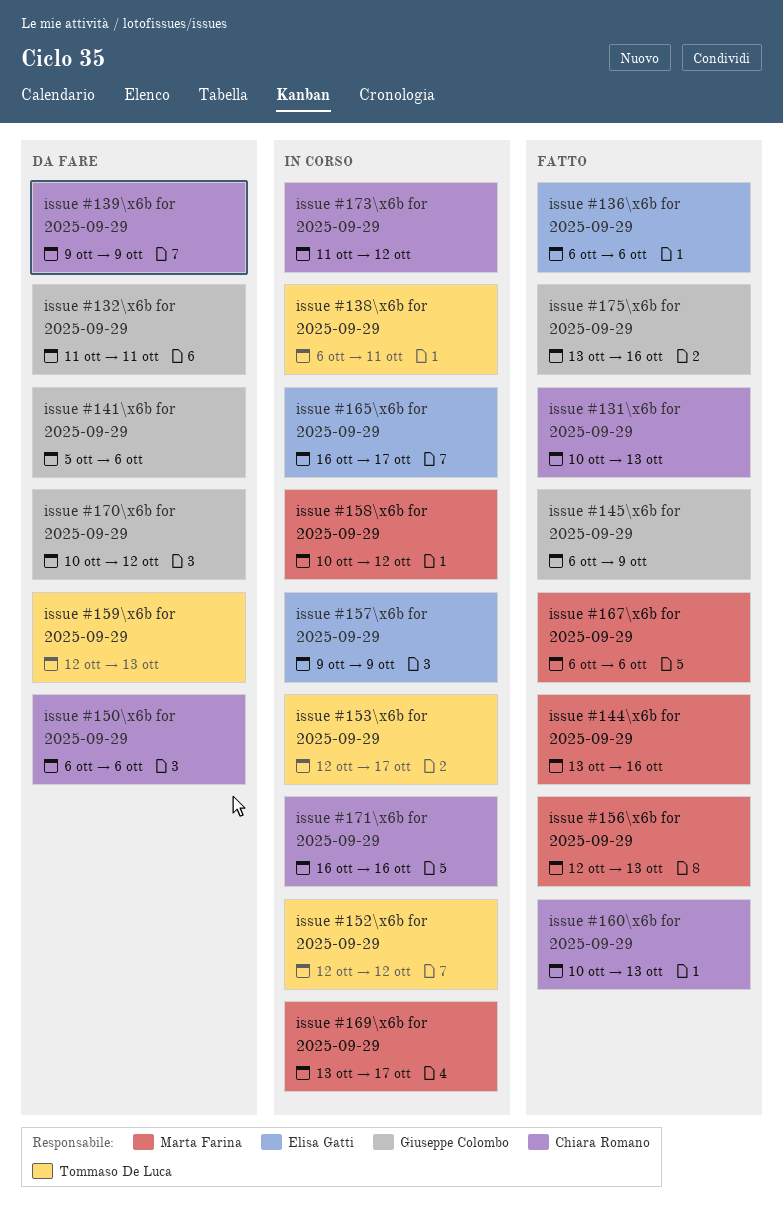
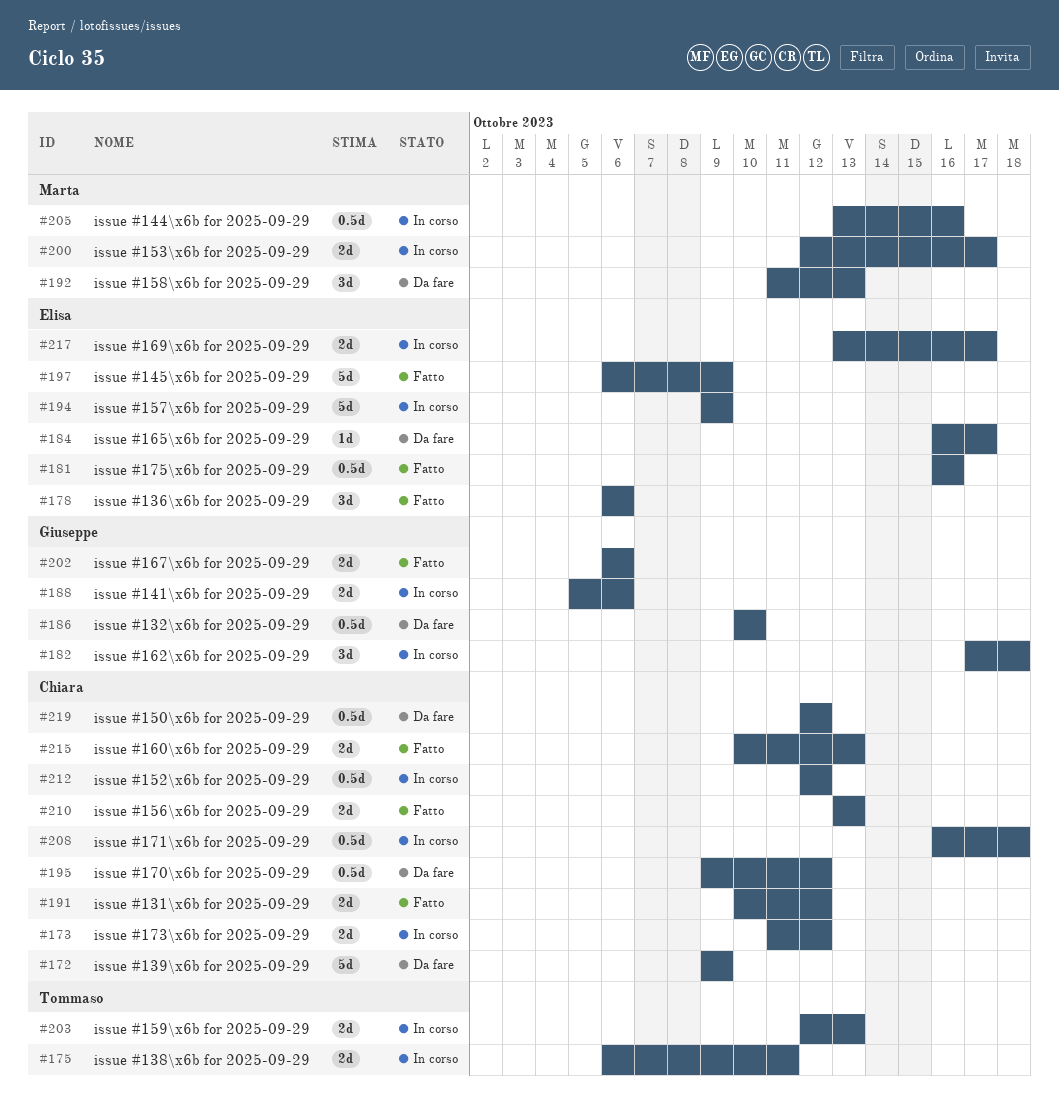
issue #131\x6b for 2025-09-29, due: Oct 13 -> Oct 12
issue #132\x6b for 2025-09-29, start: Oct 11 -> Oct 10
issue #132\x6b for 2025-09-29, due: Oct 11 -> Oct 10
issue #141\x6b for 2025-09-29, status: Da fare -> In corso
issue #144\x6b for 2025-09-29, status: Fatto -> In corso
issue #145\x6b for 2025-09-29, owner: Giuseppe Colombo -> Elisa Gatti
issue #150\x6b for 2025-09-29, start: Oct 6 -> Oct 12
issue #150\x6b for 2025-09-29, due: Oct 6 -> Oct 12
issue #152\x6b for 2025-09-29, owner: Tommaso De Luca -> Chiara Romano
issue #153\x6b for 2025-09-29, owner: Tommaso De Luca -> Marta Farina
issue #156\x6b for 2025-09-29, owner: Marta Farina -> Chiara Romano
issue #156\x6b for 2025-09-29, start: Oct 12 -> Oct 13
issue #158\x6b for 2025-09-29, status: In corso -> Da fare
issue #158\x6b for 2025-09-29, start: Oct 10 -> Oct 11
issue #158\x6b for 2025-09-29, due: Oct 12 -> Oct 13
issue #159\x6b for 2025-09-29, status: Da fare -> In corso
issue #162\x6b for 2025-09-29: none -> present
issue #165\x6b for 2025-09-29, status: In corso -> Da fare
issue #167\x6b for 2025-09-29, owner: Marta Farina -> Giuseppe Colombo
issue #169\x6b for 2025-09-29, owner: Marta Farina -> Elisa Gatti
issue #170\x6b for 2025-09-29, owner: Giuseppe Colombo -> Chiara Romano
issue #170\x6b for 2025-09-29, start: Oct 10 -> Oct 9
issue #171\x6b for 2025-09-29, due: Oct 16 -> Oct 18
issue #175\x6b for 2025-09-29, owner: Giuseppe Colombo -> Elisa Gatti
issue #175\x6b for 2025-09-29, start: Oct 13 -> Oct 16

